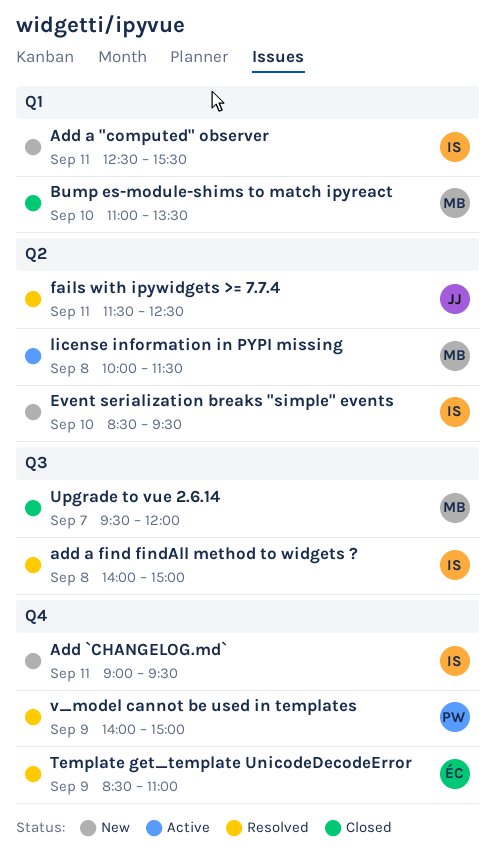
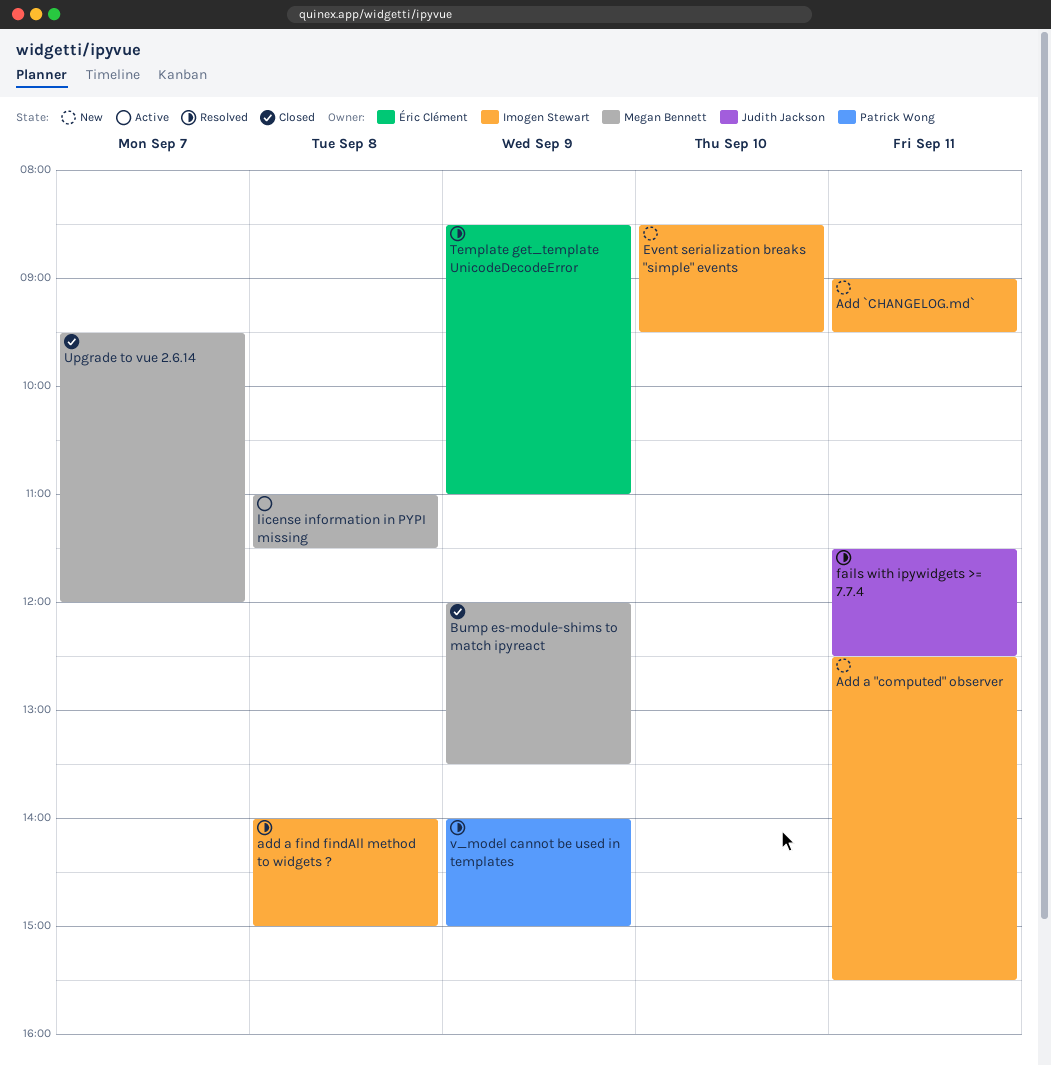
Bump es-module-shims to match ipyreact, day: Sep 10 -> Sep 9
Bump es-module-shims to match ipyreact, begins: 11:00 -> 12:00
license information in PYPI missing, begins: 10:00 -> 11:00

